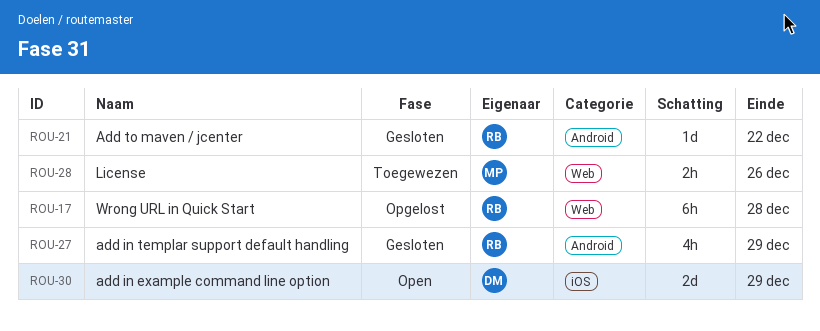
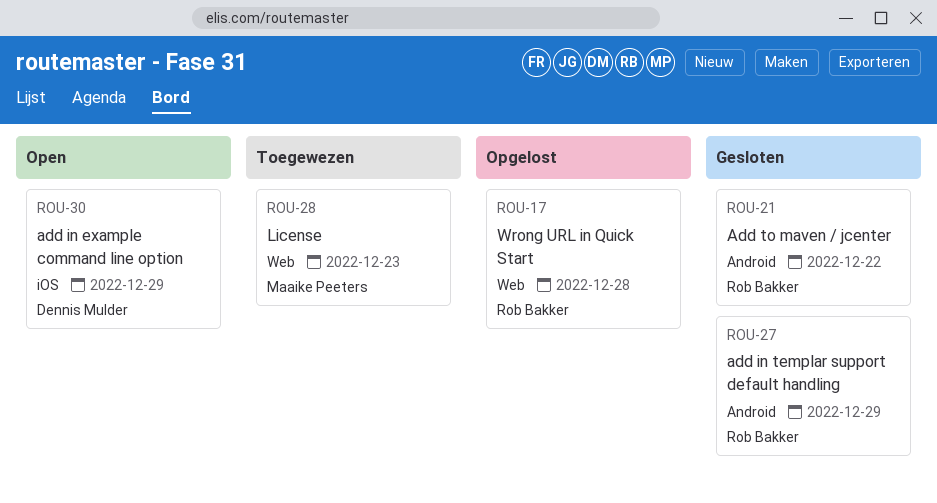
ROU-28, due: Dec 26 -> Dec 23

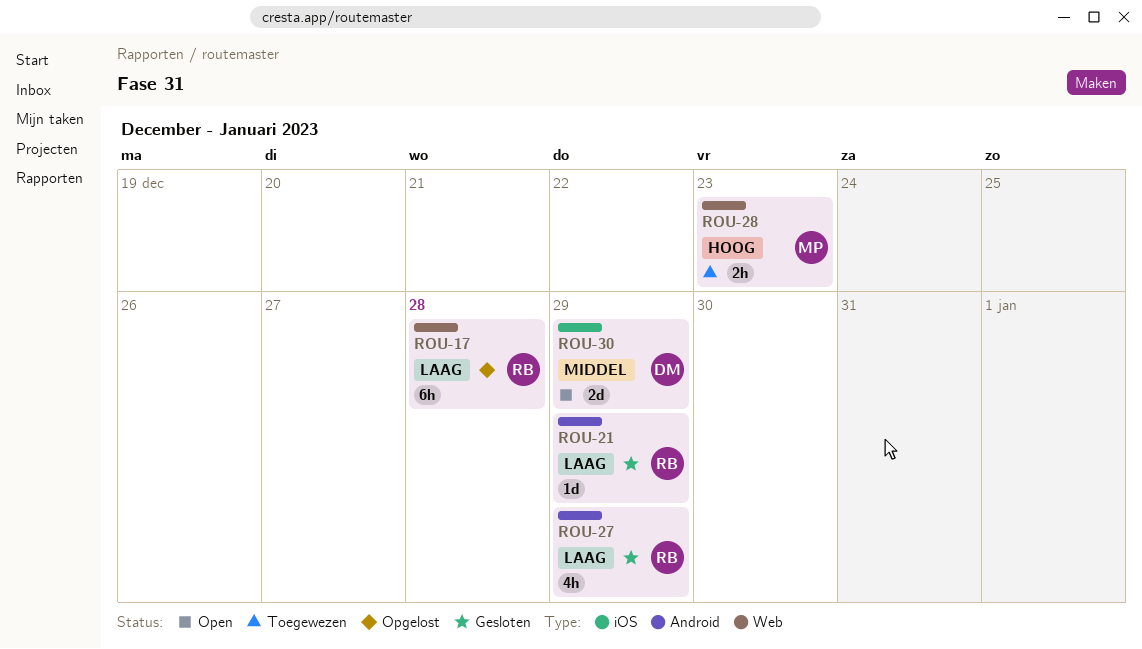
ROU-21, due: Dec 22 -> Dec 29

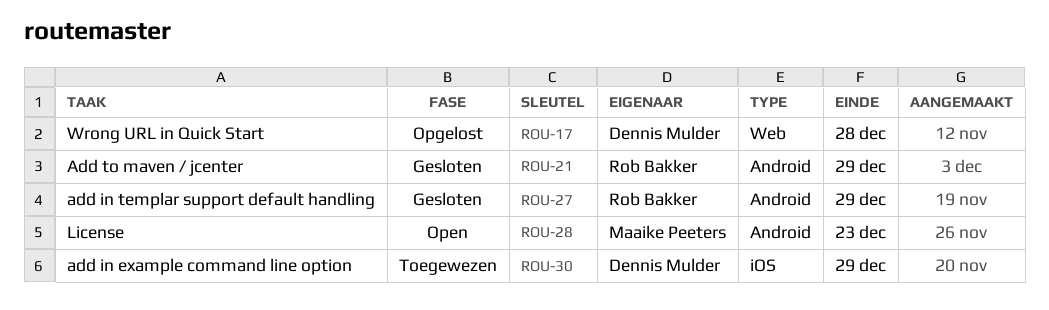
ROU-17, owner: Rob Bakker -> Dennis Mulder
ROU-28, status: Toegewezen -> Open
ROU-28, label: Web -> Android
ROU-30, status: Open -> Toegewezen

